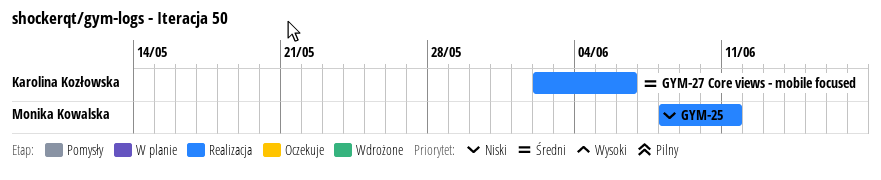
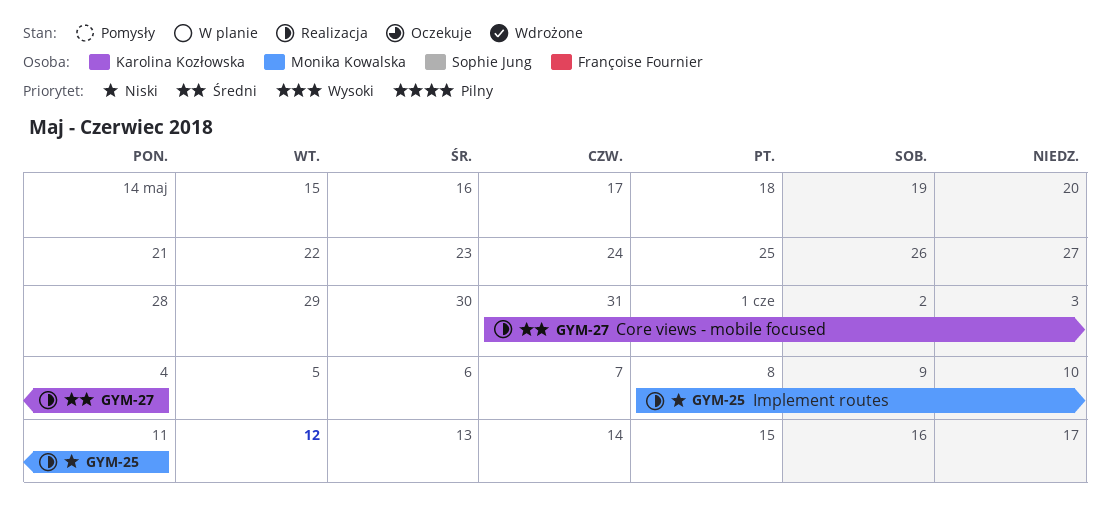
GYM-27, start: Jun 2 -> May 31
GYM-27, due: Jun 6 -> Jun 4

